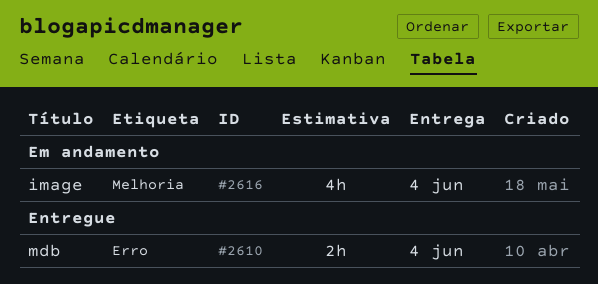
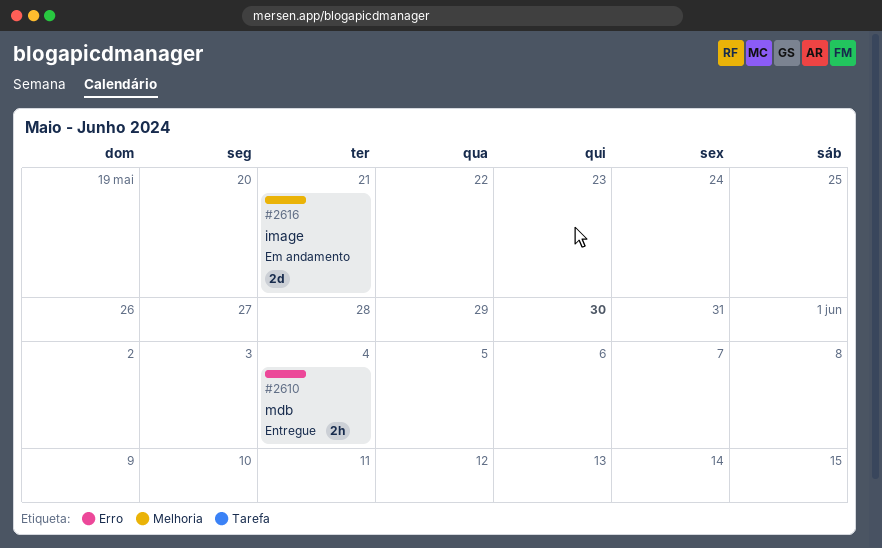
#2616, estimate: 4h -> 2d
#2616, due: Jun 4 -> May 21

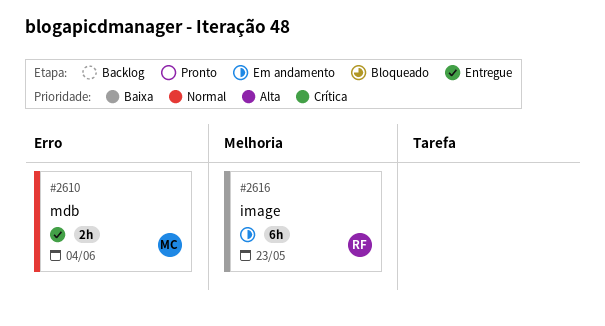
#2616, estimate: 2d -> 6h
#2616, due: May 21 -> May 23

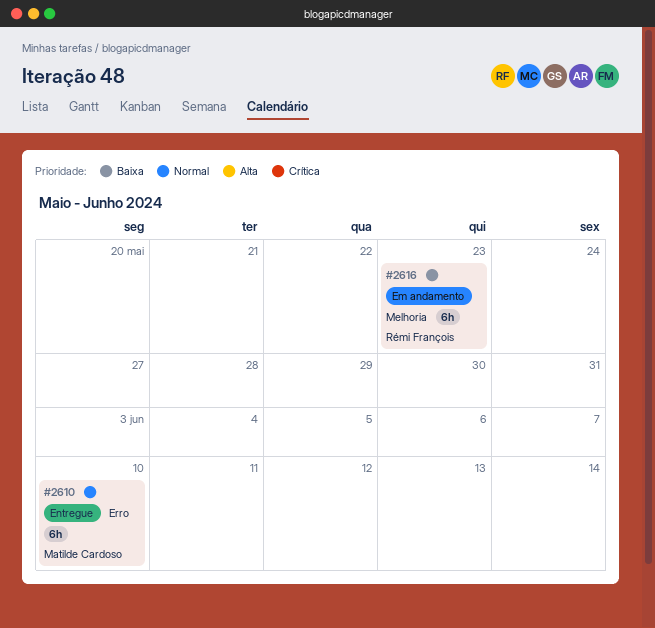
#2610, estimate: 2h -> 6h
#2610, due: Jun 4 -> Jun 10

